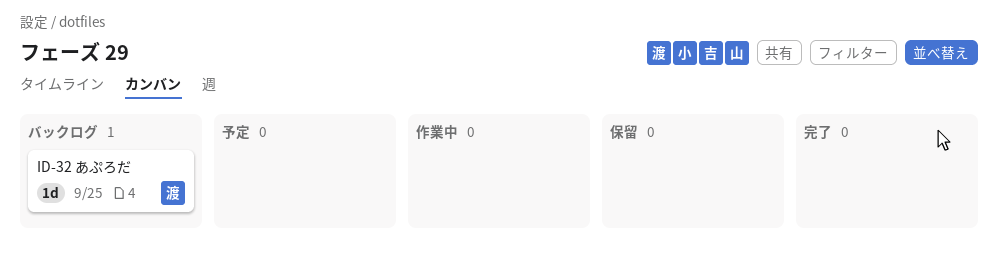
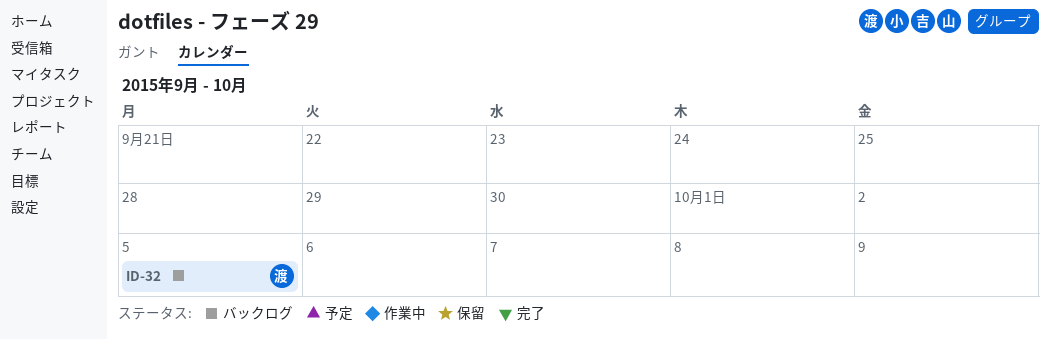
ID-32, due: Sep 25 -> Oct 5

